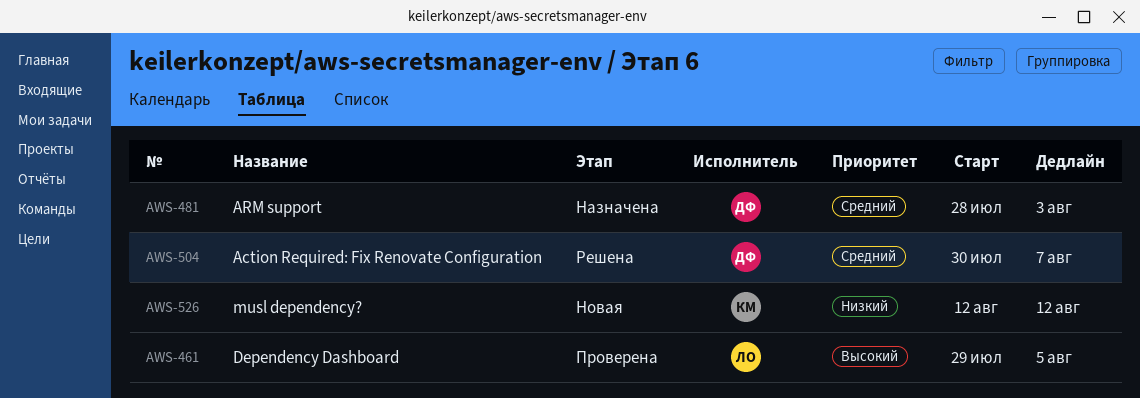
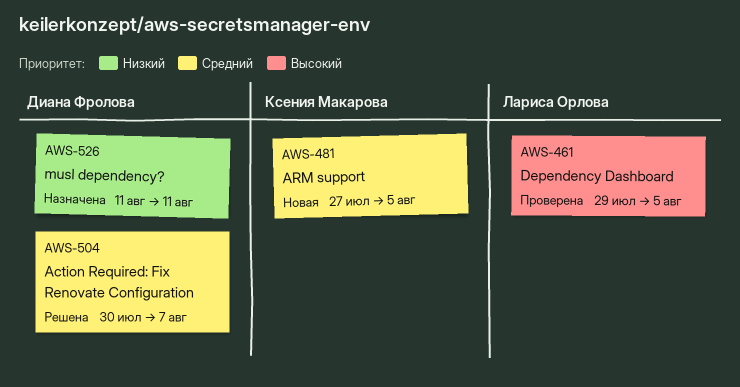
AWS-481, status: Назначена -> Новая
AWS-481, owner: Диана Фролова -> Ксения Макарова
AWS-481, start: Jul 28 -> Jul 27
AWS-481, due: Aug 3 -> Aug 5
AWS-526, status: Новая -> Назначена
AWS-526, owner: Ксения Макарова -> Диана Фролова
AWS-526, start: Aug 12 -> Aug 11
AWS-526, due: Aug 12 -> Aug 11

